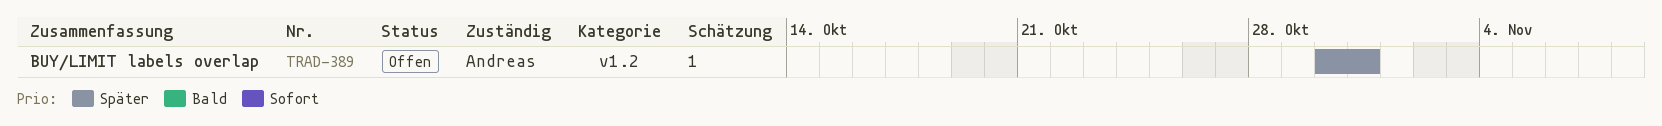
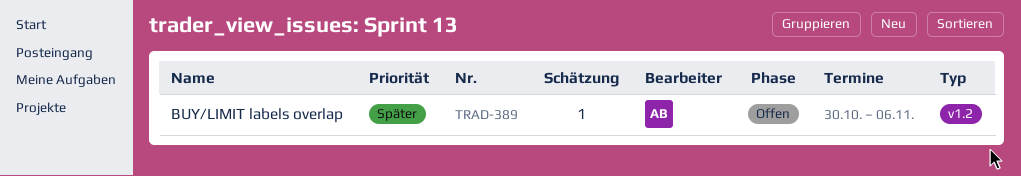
TRAD-389, due: Oct 31 -> Nov 6

